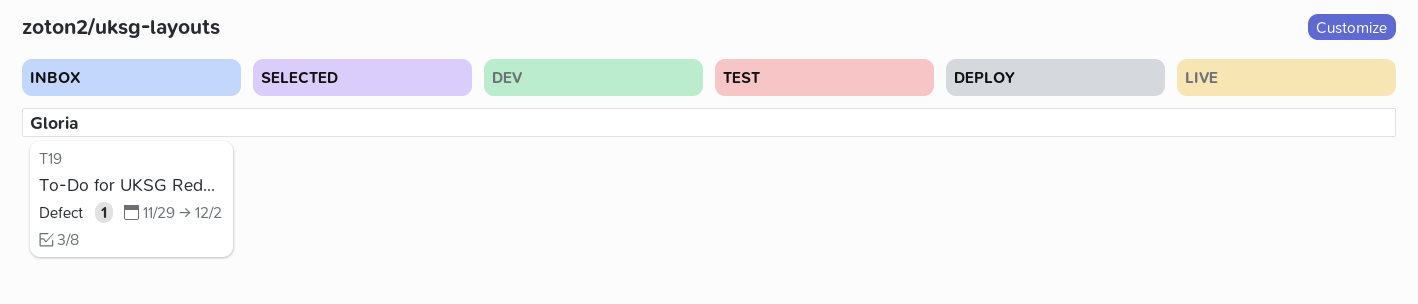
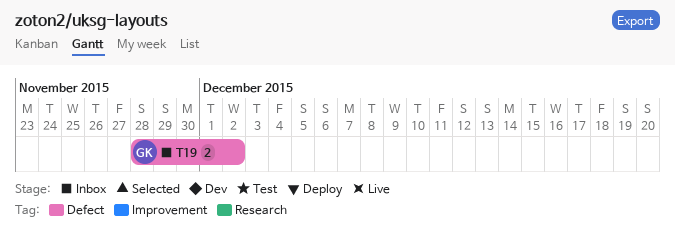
T19, estimate: 1 -> 2
T19, start: Nov 29 -> Nov 28

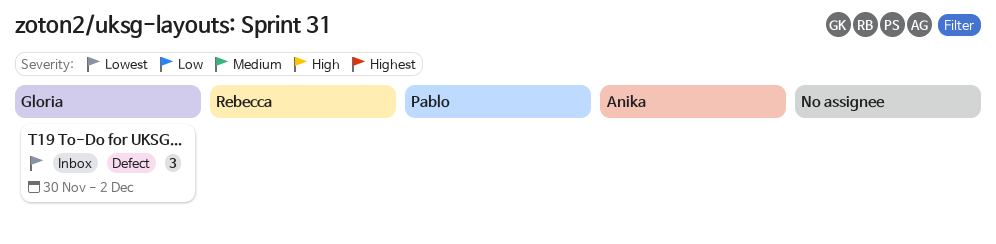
T19, estimate: 2 -> 3
T19, start: Nov 28 -> Nov 30

